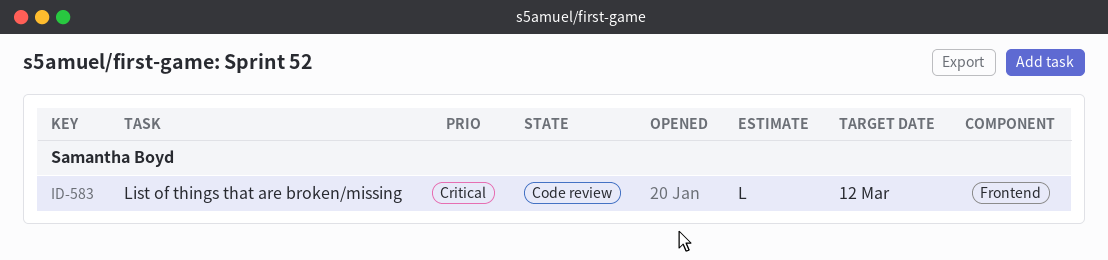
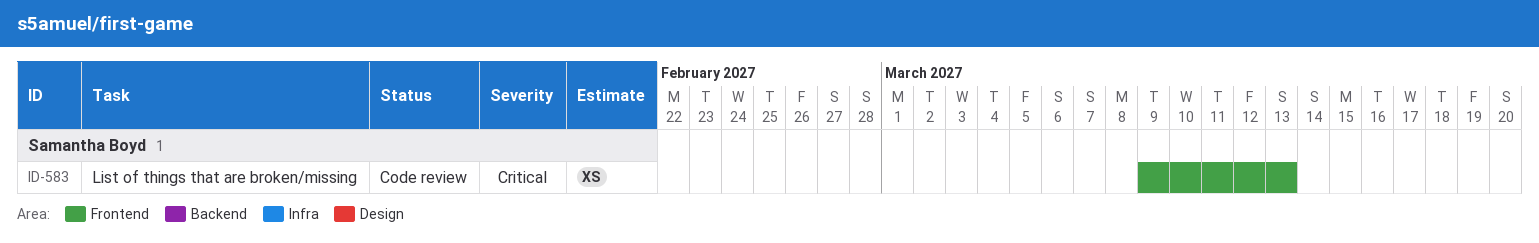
ID-583, estimate: L -> XS
ID-583, due: Mar 12 -> Mar 13

